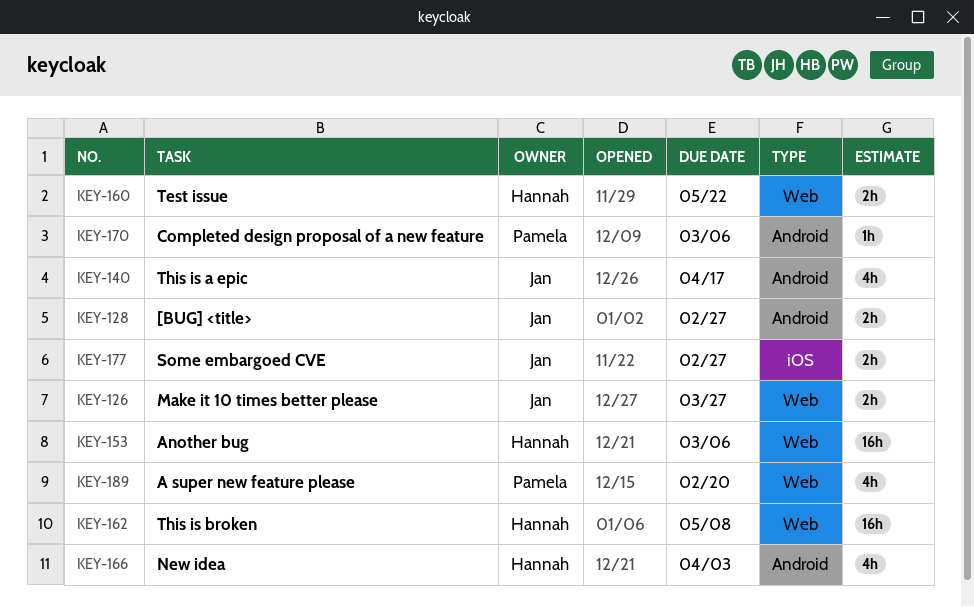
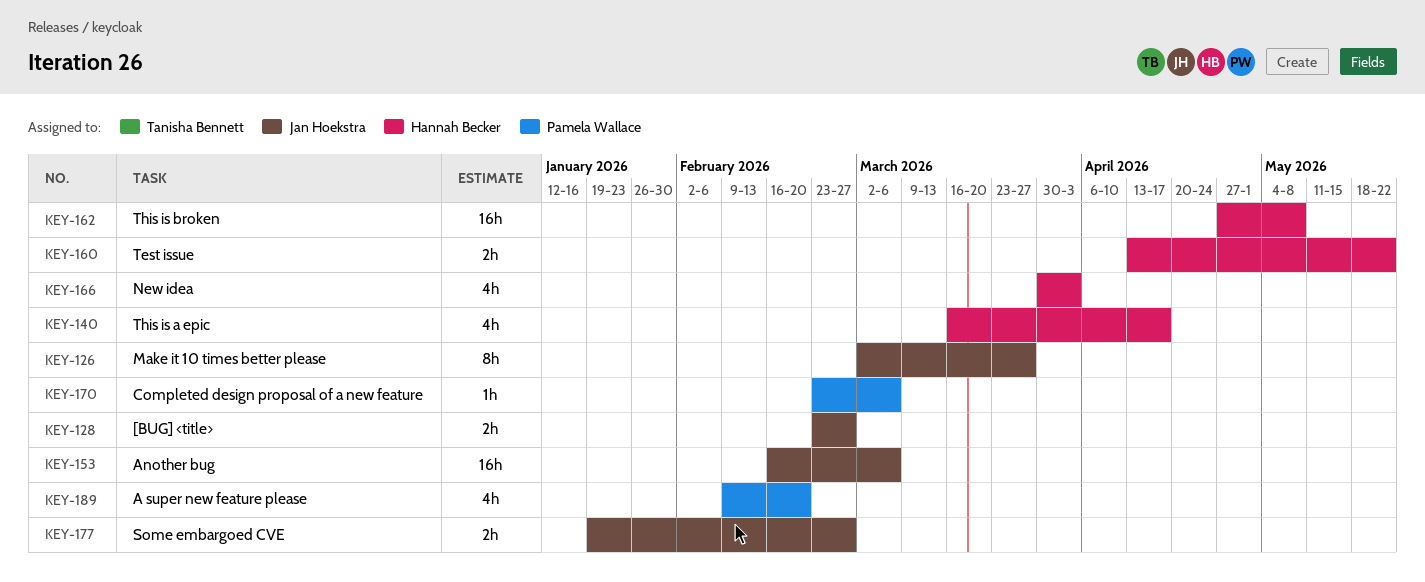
KEY-126, estimate: 2h -> 8h
KEY-140, owner: Jan Hoekstra -> Hannah Becker
KEY-153, owner: Hannah Becker -> Jan Hoekstra

